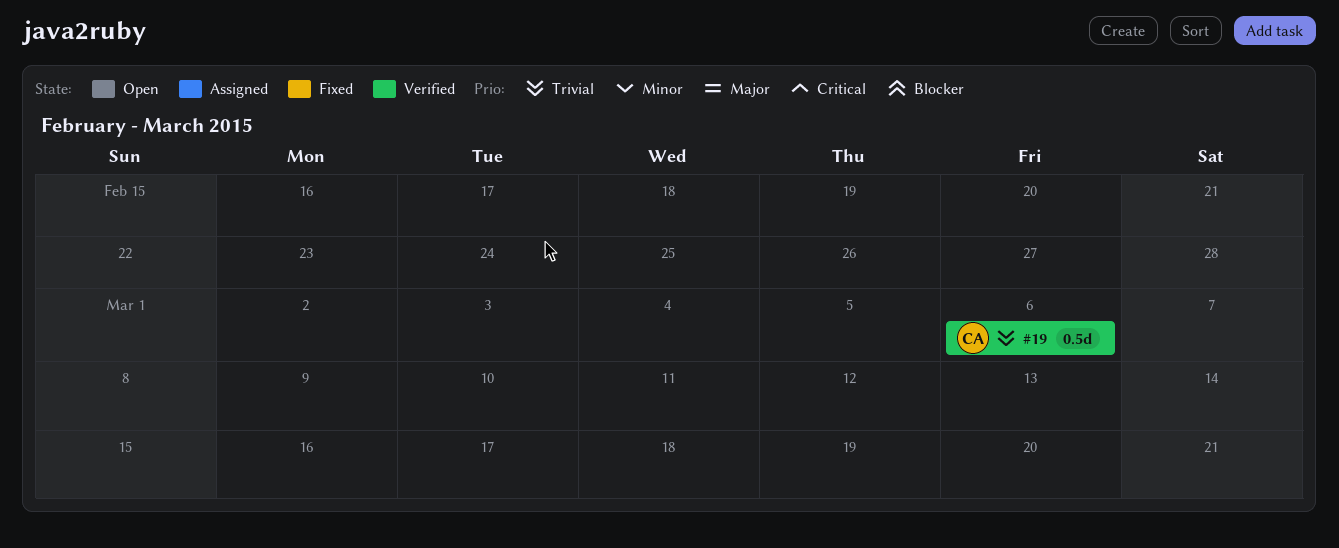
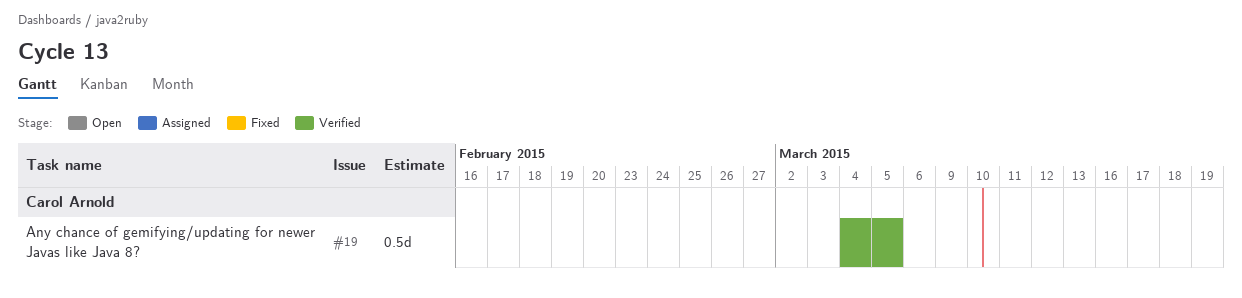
#19, start: Mar 6 -> Mar 4
#19, due: Mar 6 -> Mar 5

